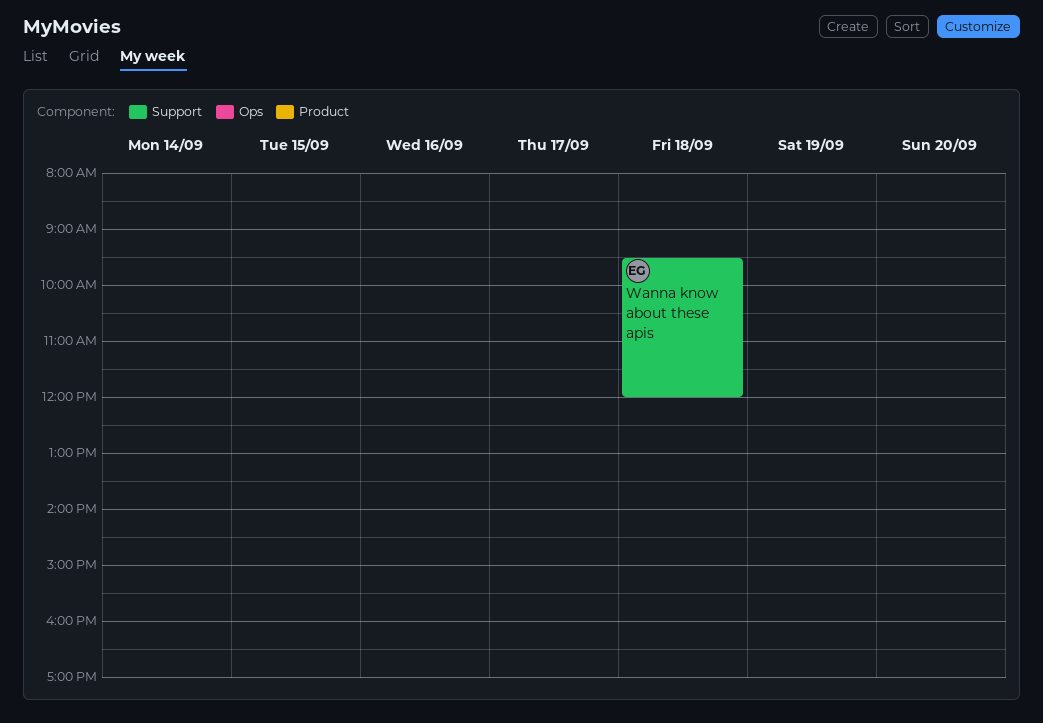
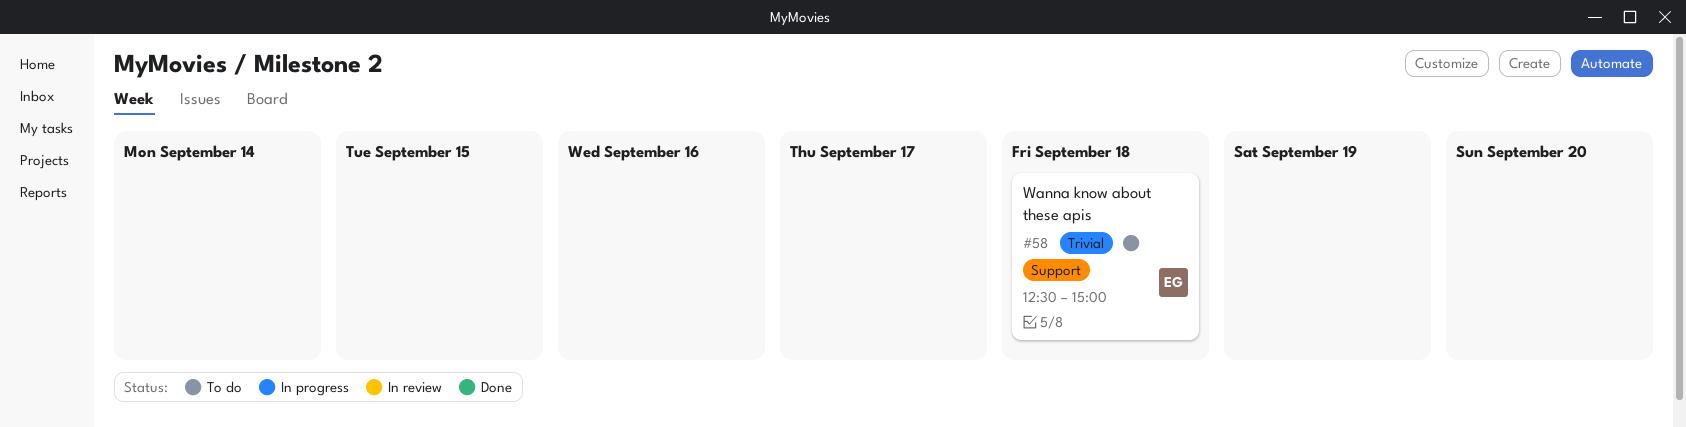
Wanna know about these apis, begins: 09:30 -> 12:30
Wanna know about these apis, ends: 12:00 -> 15:00

